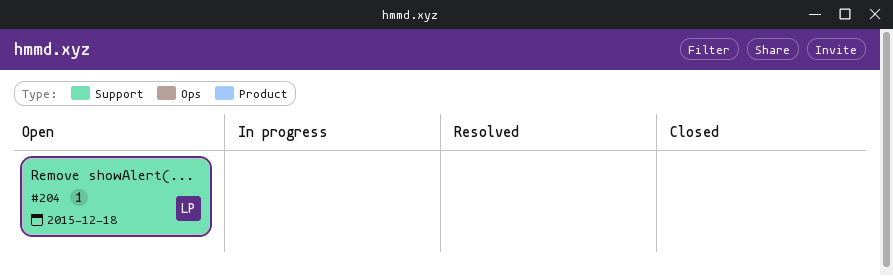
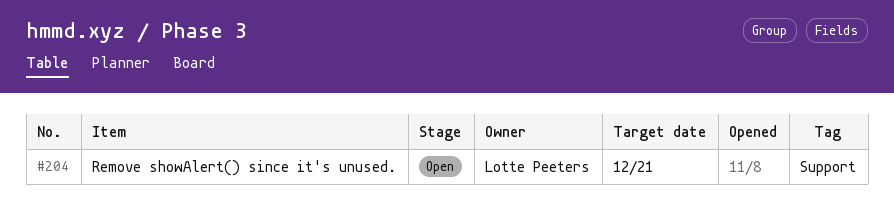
#204, due: Dec 18 -> Dec 21

